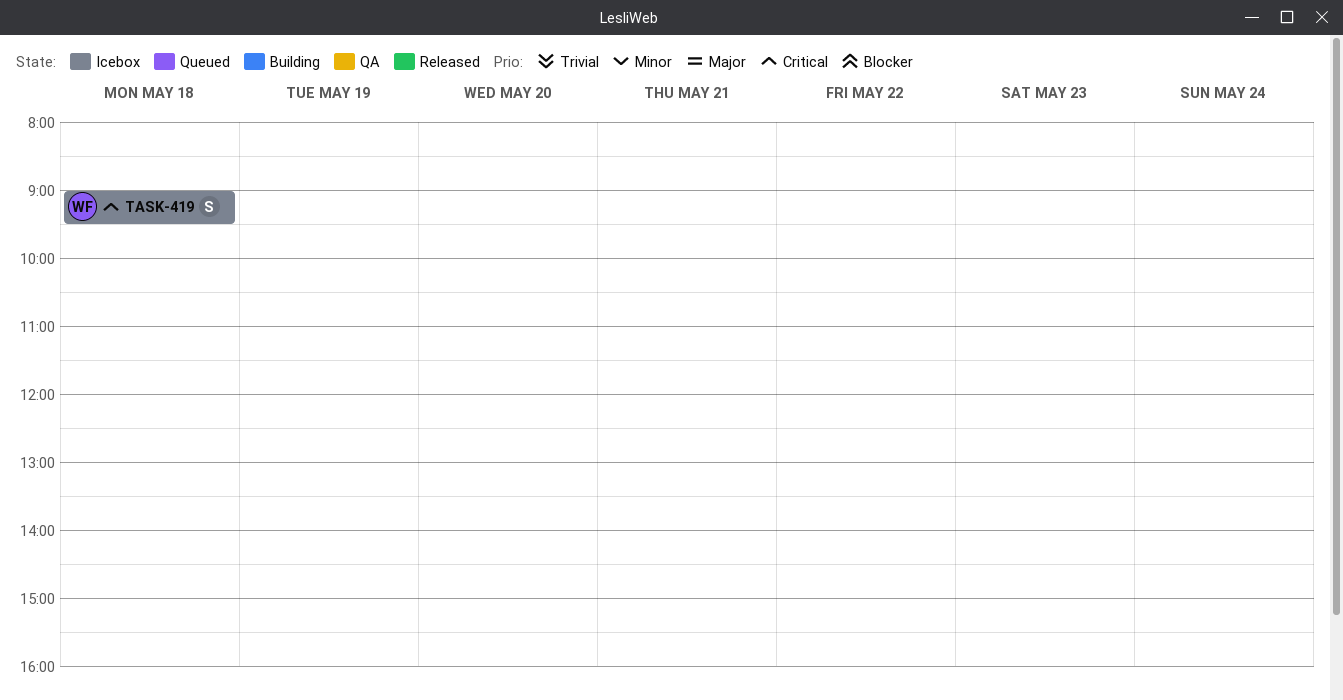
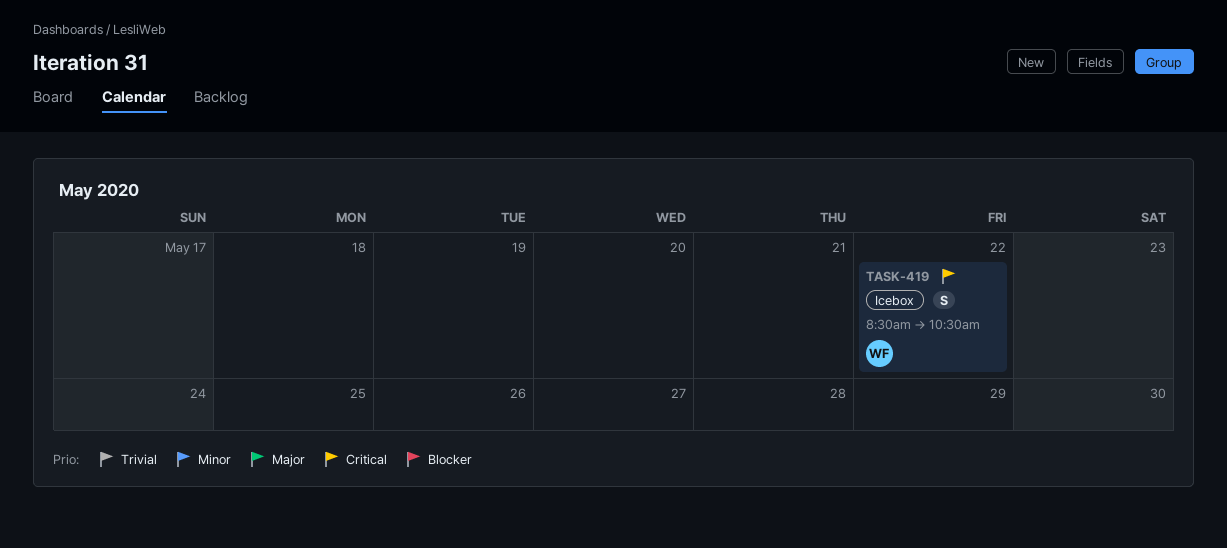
TASK-419, day: May 18 -> May 22
TASK-419, begins: 09:00 -> 08:30
TASK-419, ends: 09:30 -> 10:30

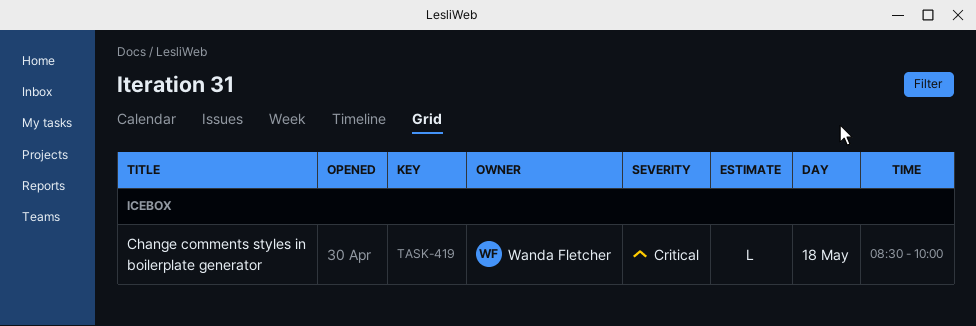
TASK-419, estimate: S -> L
TASK-419, day: May 22 -> May 18
TASK-419, ends: 10:30 -> 10:00

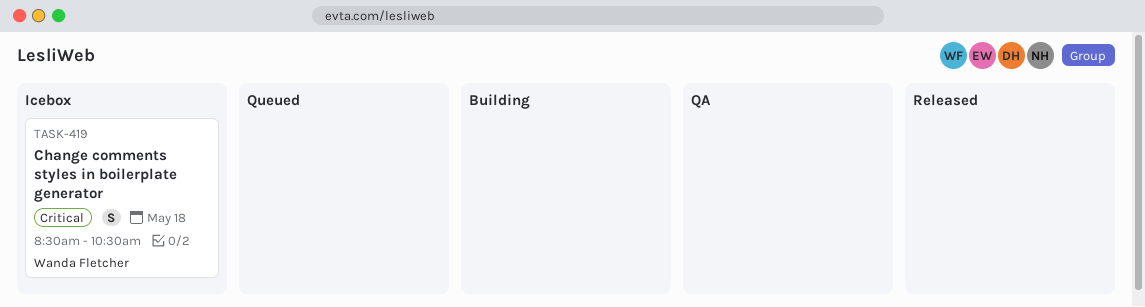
TASK-419, estimate: L -> S
TASK-419, ends: 10:00 -> 10:30

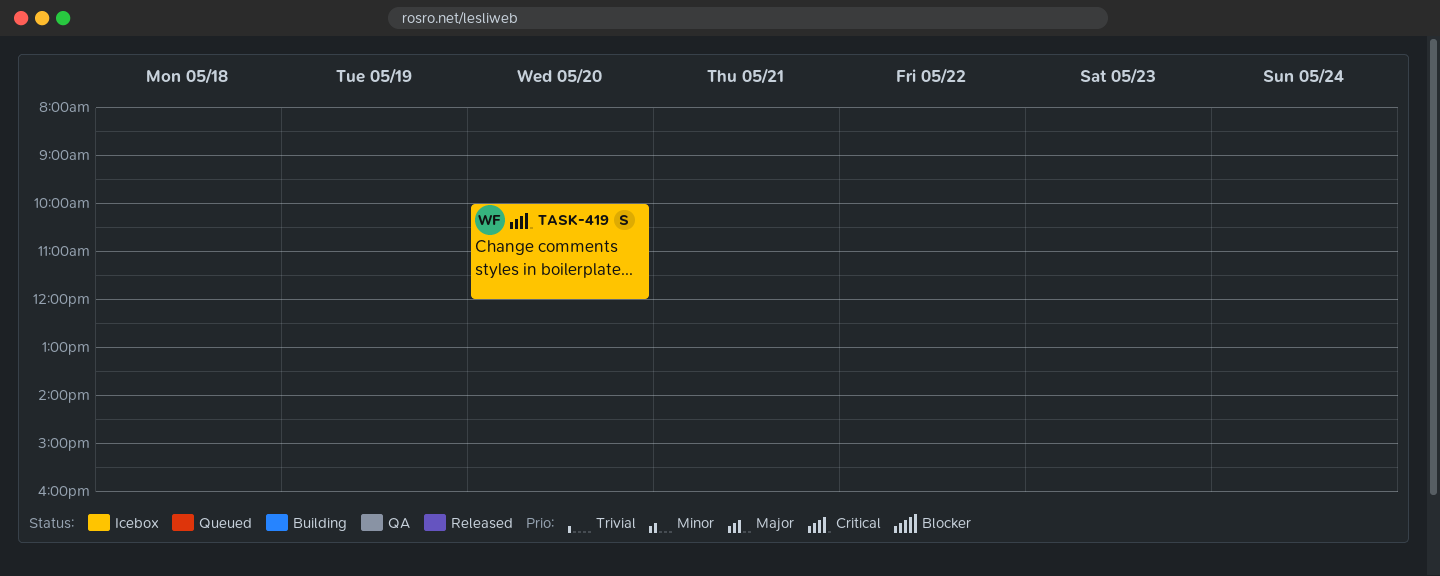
TASK-419, day: May 18 -> May 20
TASK-419, begins: 08:30 -> 10:00
TASK-419, ends: 10:30 -> 12:00

